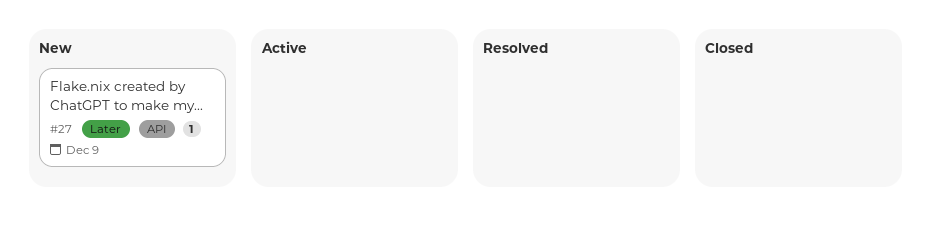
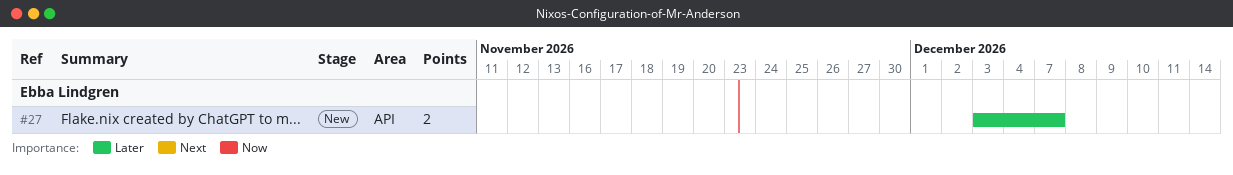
#27, estimate: 1 -> 2
#27, due: Dec 9 -> Dec 7

